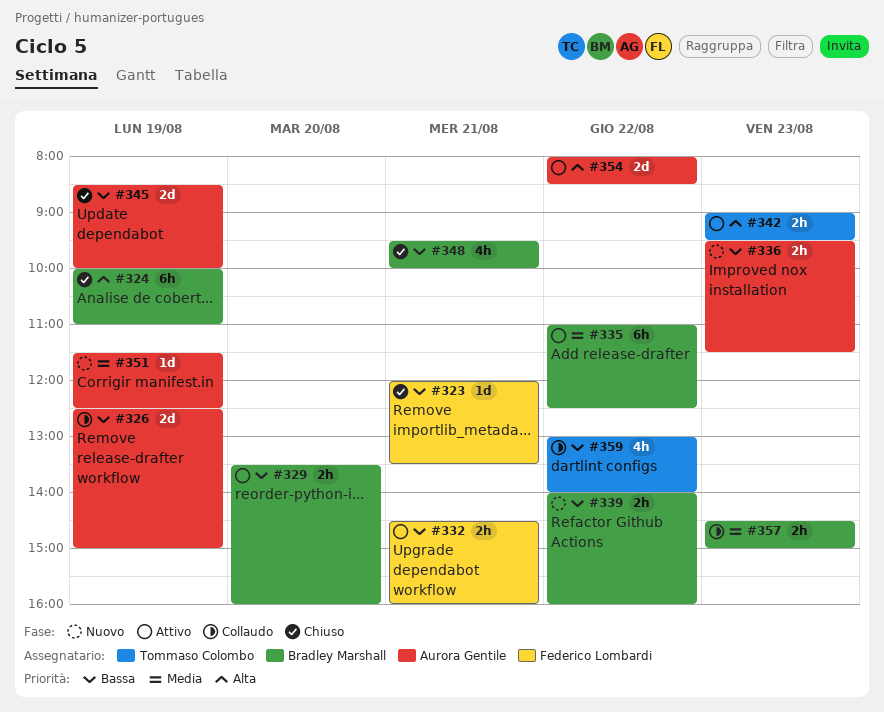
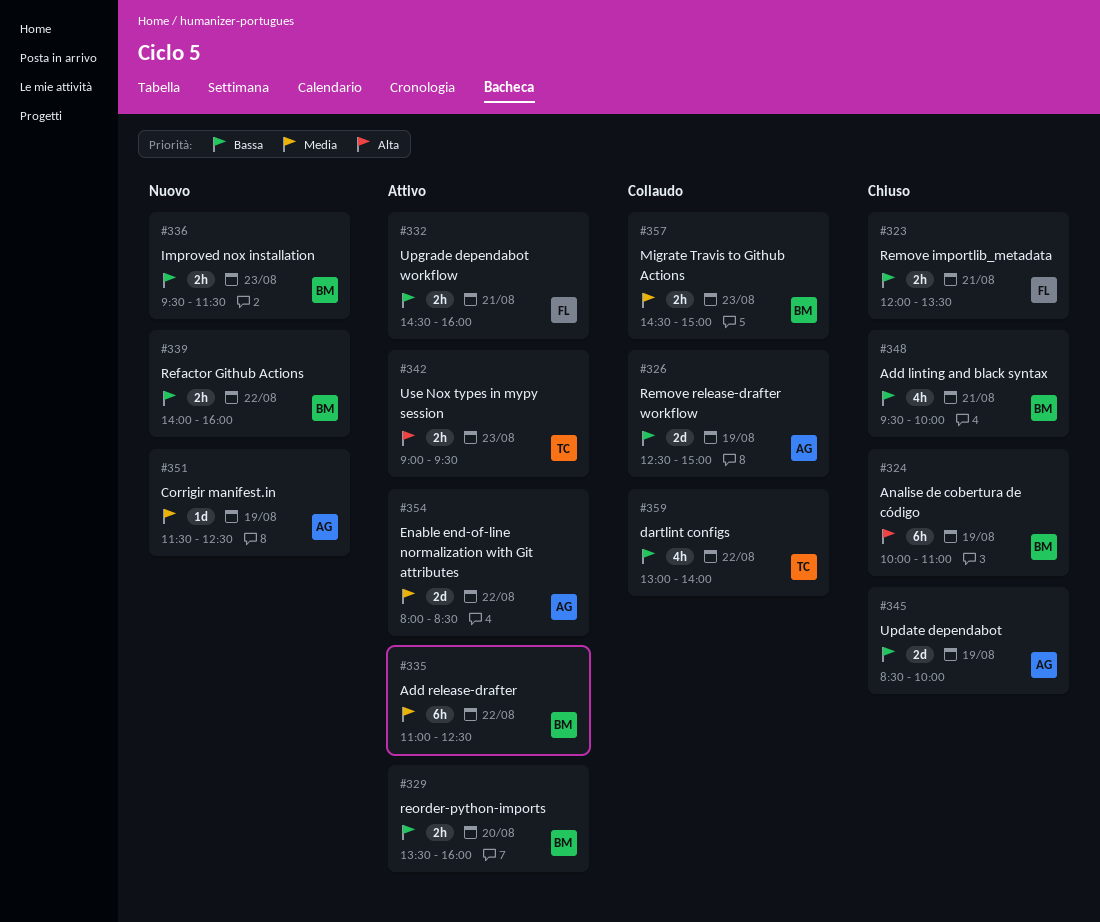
#323, estimate: 1d -> 2h
#336, owner: Aurora Gentile -> Bradley Marshall
#354, priority: Alta -> Media

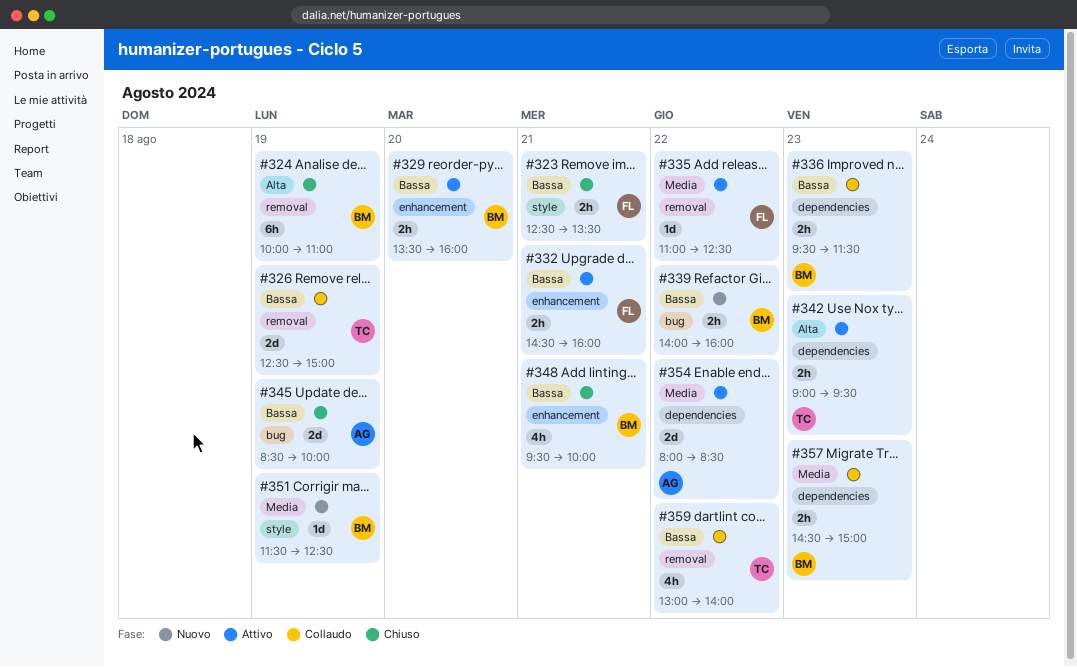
#323, begins: 12:00 -> 12:30
#326, owner: AG -> TC
#335, owner: BM -> FL
#335, estimate: 6h -> 1d
#336, status: Nuovo -> Collaudo
#351, owner: AG -> BM

